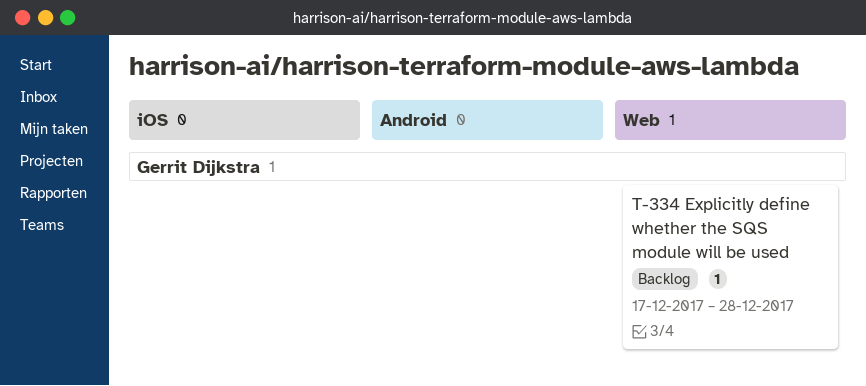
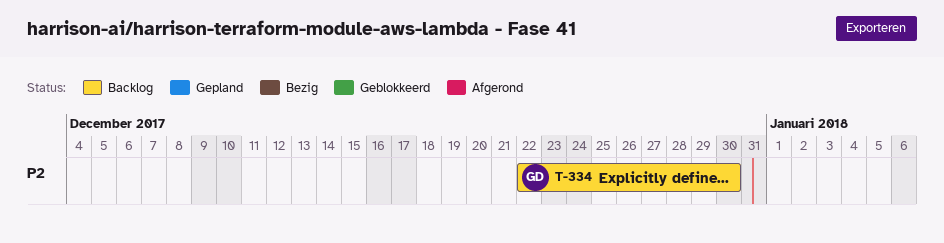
T-334, start: Dec 17 -> Dec 22
T-334, due: Dec 28 -> Dec 30

